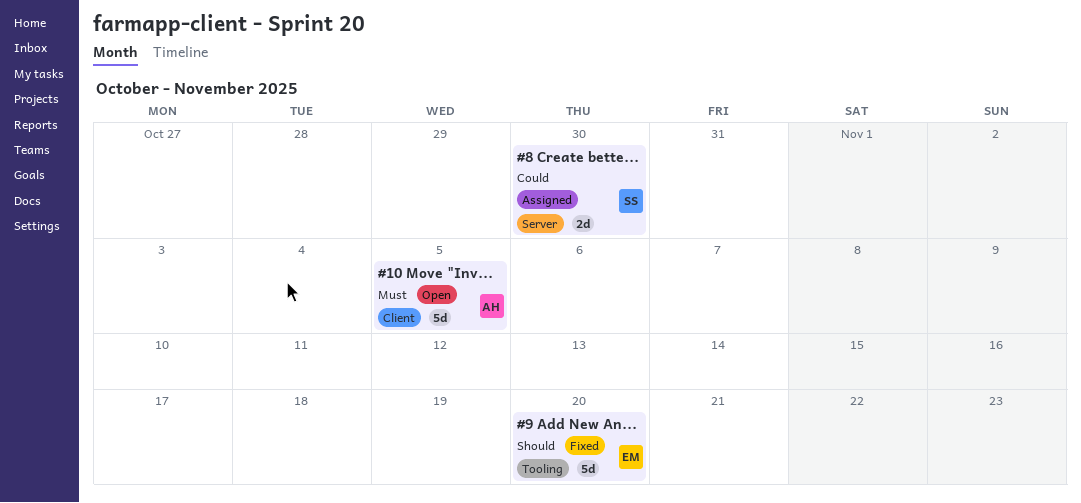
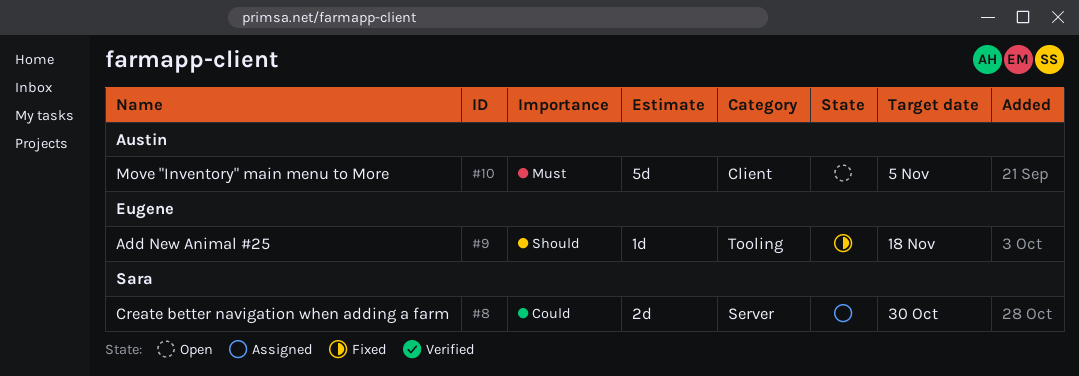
#9, estimate: 5d -> 1d
#9, due: Nov 20 -> Nov 18

